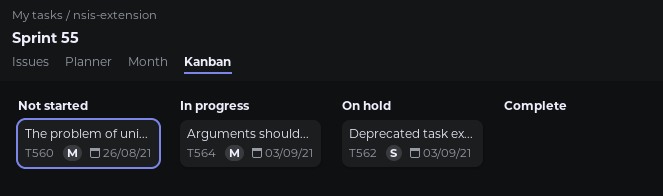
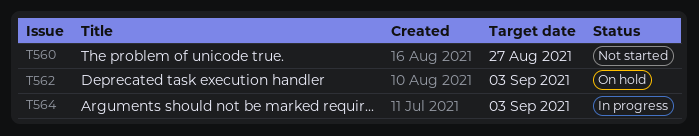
T560, due: Aug 26 -> Aug 27

